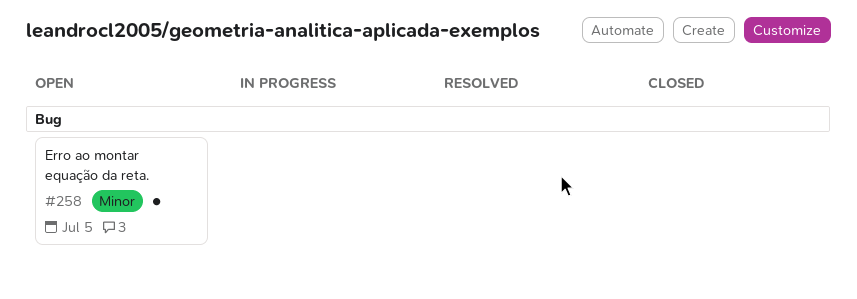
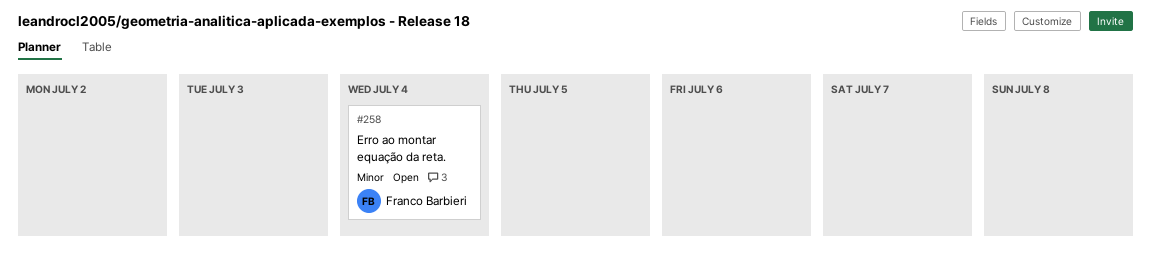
#258, due: Jul 5 -> Jul 4

